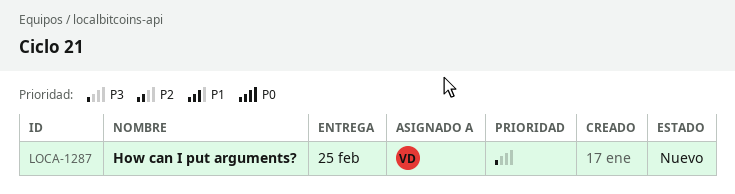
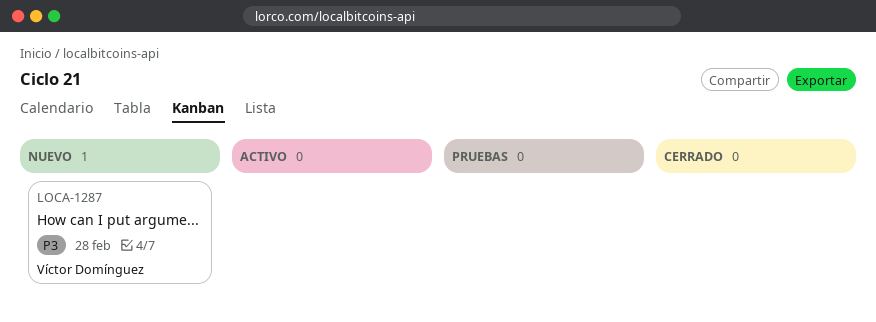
LOCA-1287, due: Feb 25 -> Feb 28

